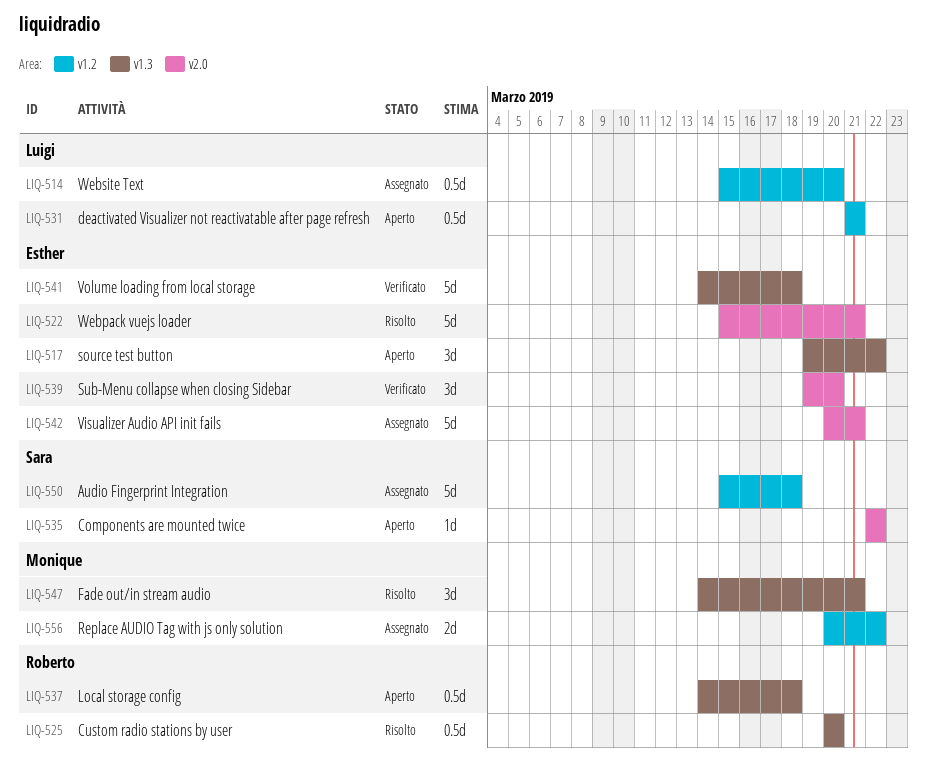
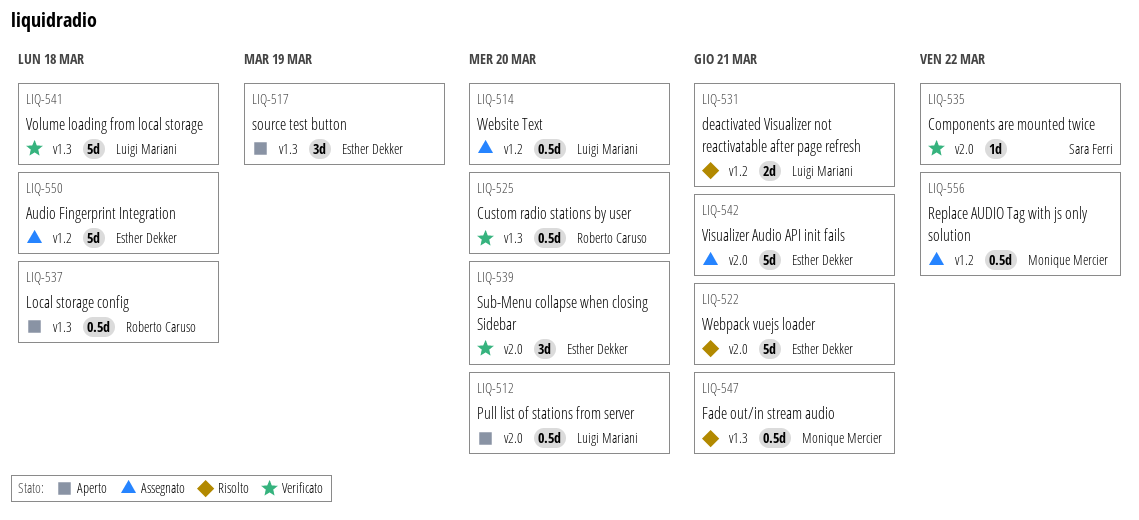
LIQ-512: none -> present
LIQ-517, due: Mar 22 -> Mar 19
LIQ-525, status: Risolto -> Verificato
LIQ-531, status: Aperto -> Risolto
LIQ-531, estimate: 0.5d -> 2d
LIQ-535, status: Aperto -> Verificato
LIQ-541, owner: Esther Dekker -> Luigi Mariani
LIQ-547, estimate: 3d -> 0.5d
LIQ-550, owner: Sara Ferri -> Esther Dekker
LIQ-556, estimate: 2d -> 0.5d

